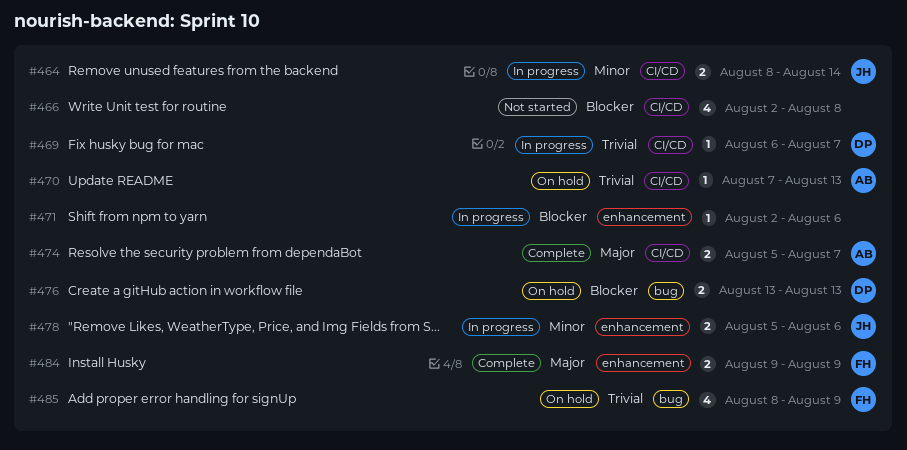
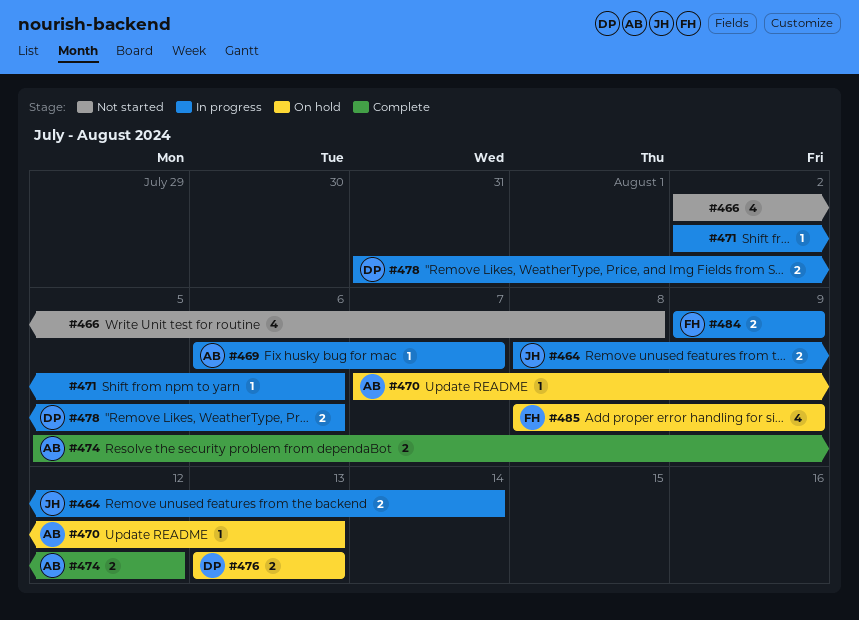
#469, owner: DP -> AB
#474, due: Aug 7 -> Aug 12
#478, owner: JH -> DP
#478, start: Aug 5 -> Jul 31
#484, status: Complete -> In progress

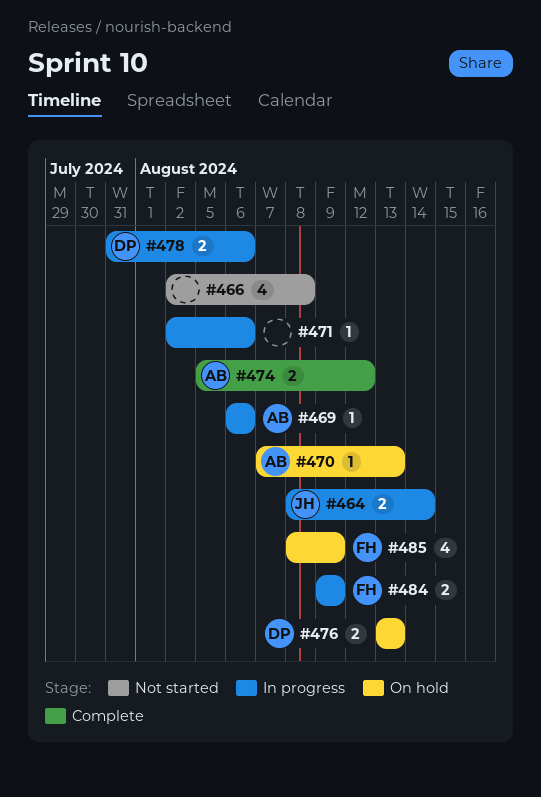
#469, due: Aug 7 -> Aug 6

